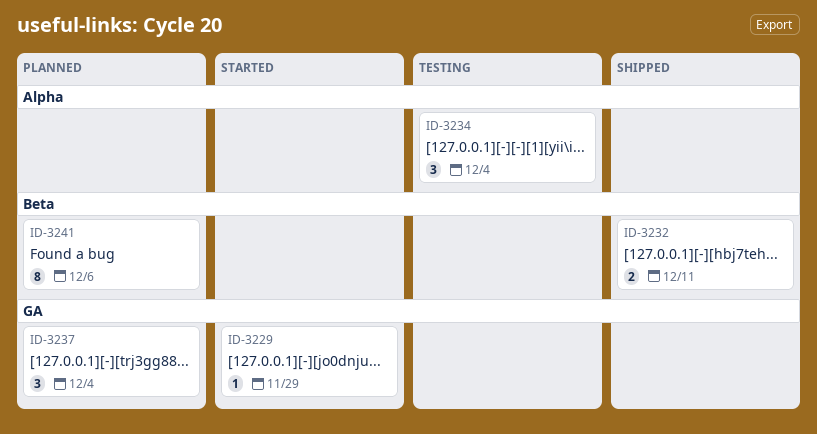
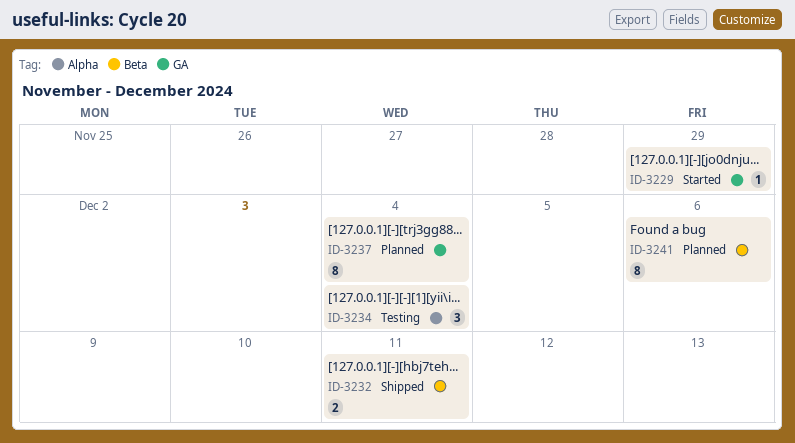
ID-3237, estimate: 3 -> 8

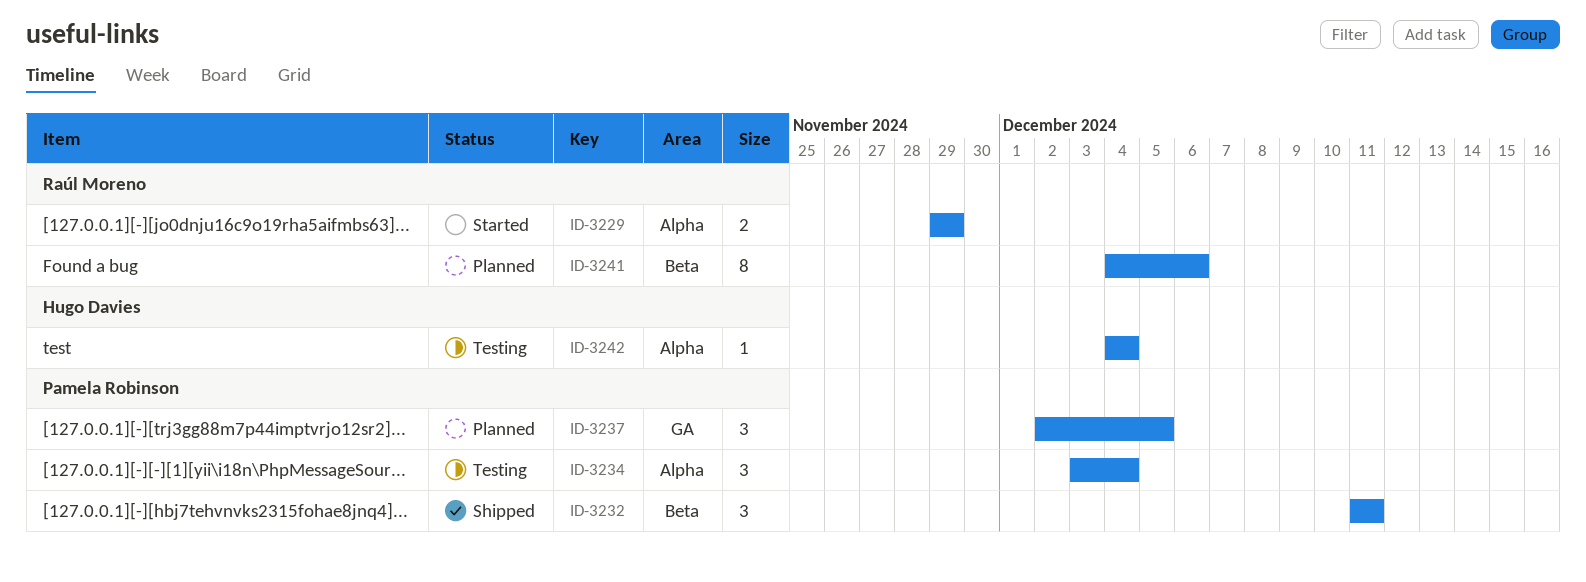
ID-3229, label: GA -> Alpha
ID-3229, estimate: 1 -> 2
ID-3232, estimate: 2 -> 3
ID-3237, estimate: 8 -> 3
ID-3237, due: Dec 4 -> Dec 5
ID-3242: none -> present

